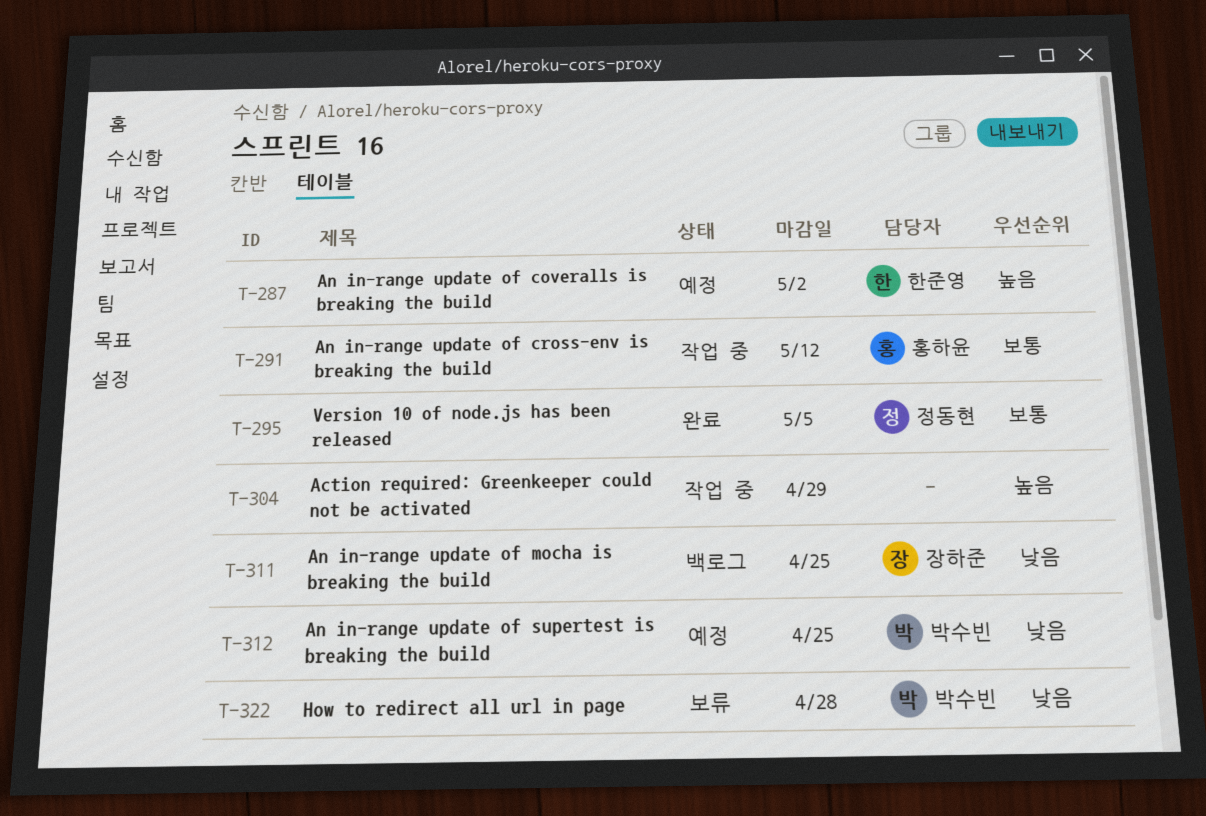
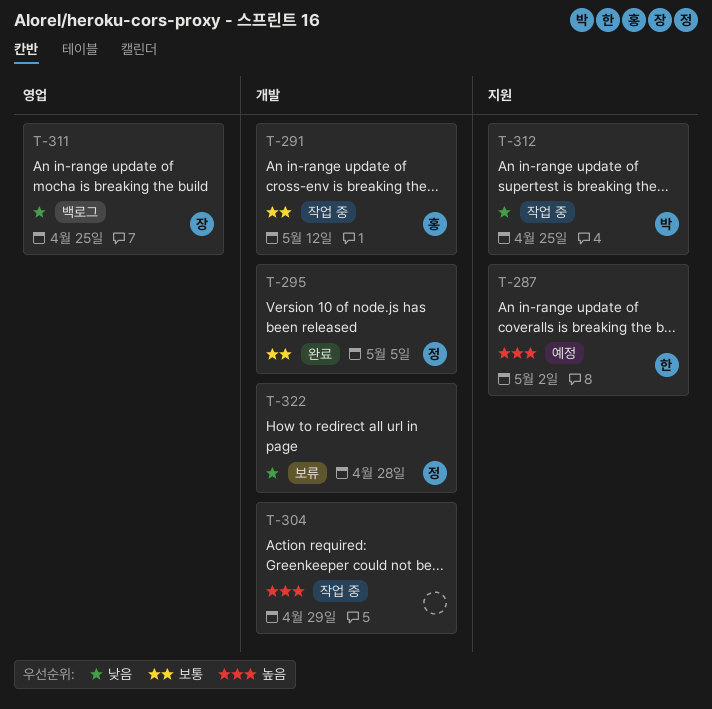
T-312, status: 예정 -> 작업 중
T-322, owner: 박수빈 -> 정동현

